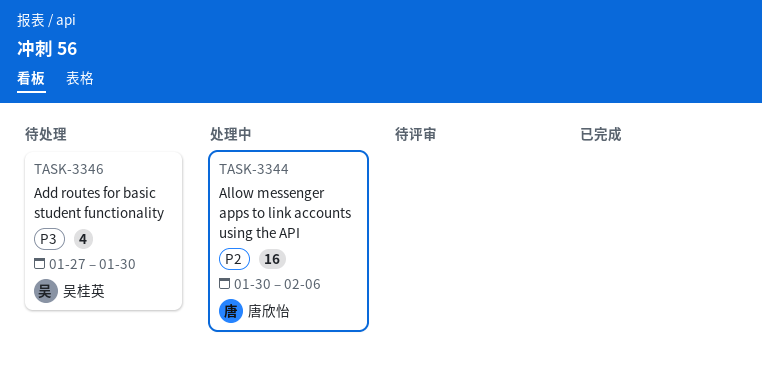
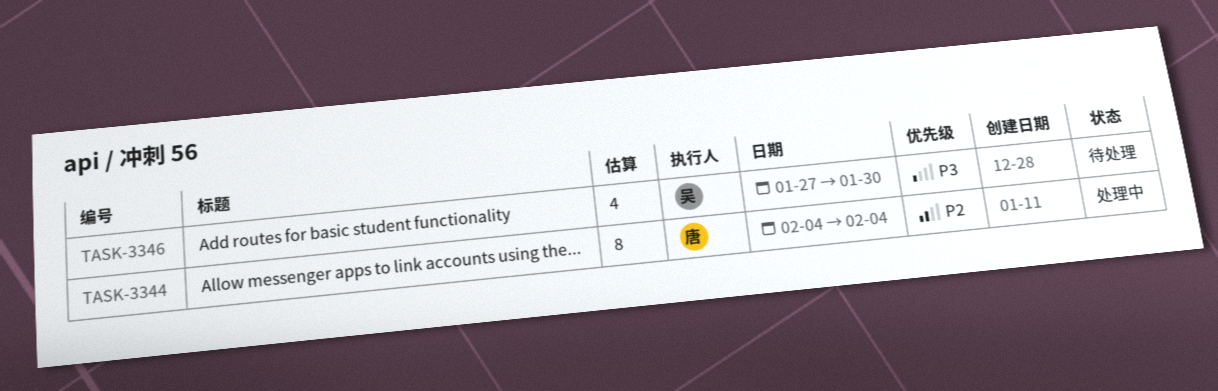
TASK-3344, estimate: 16 -> 8
TASK-3344, start: Jan 30 -> Feb 4
TASK-3344, due: Feb 6 -> Feb 4

